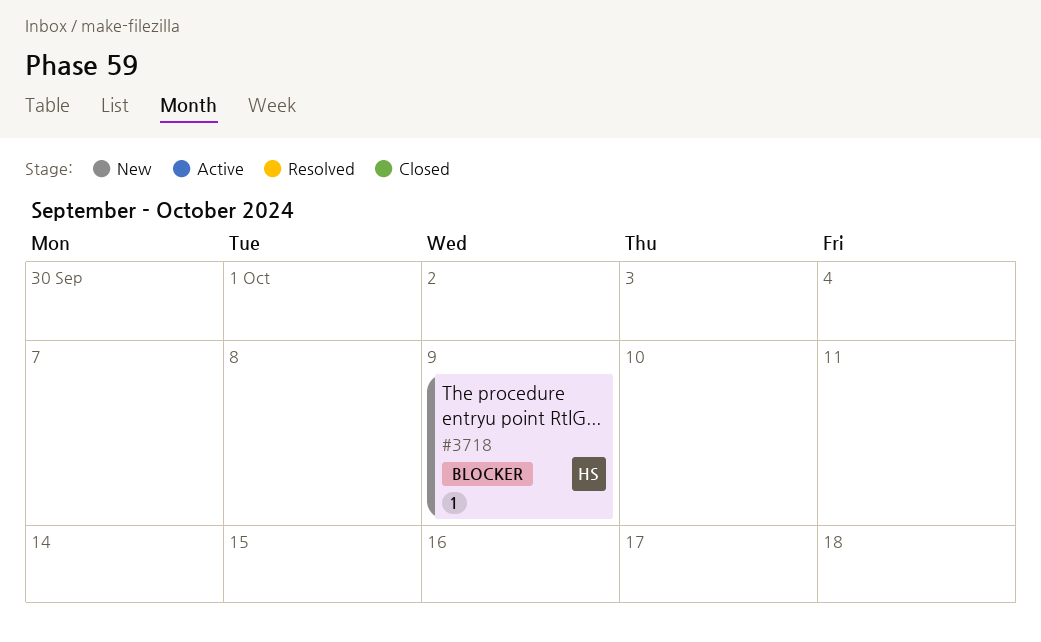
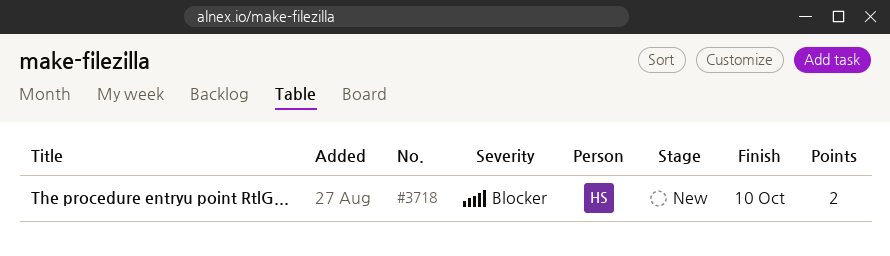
#3718, estimate: 1 -> 2
#3718, due: Oct 9 -> Oct 10

